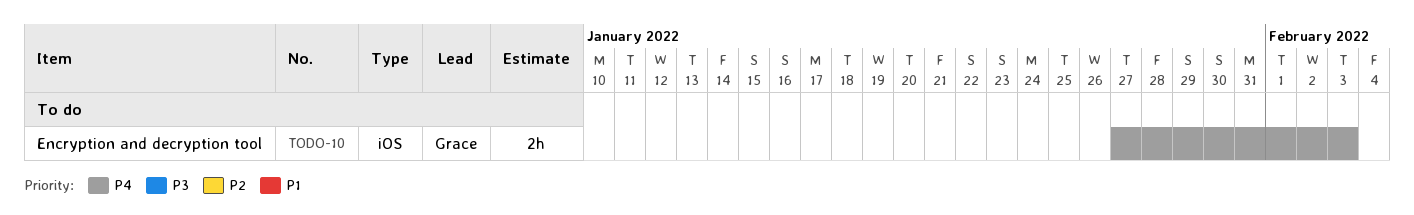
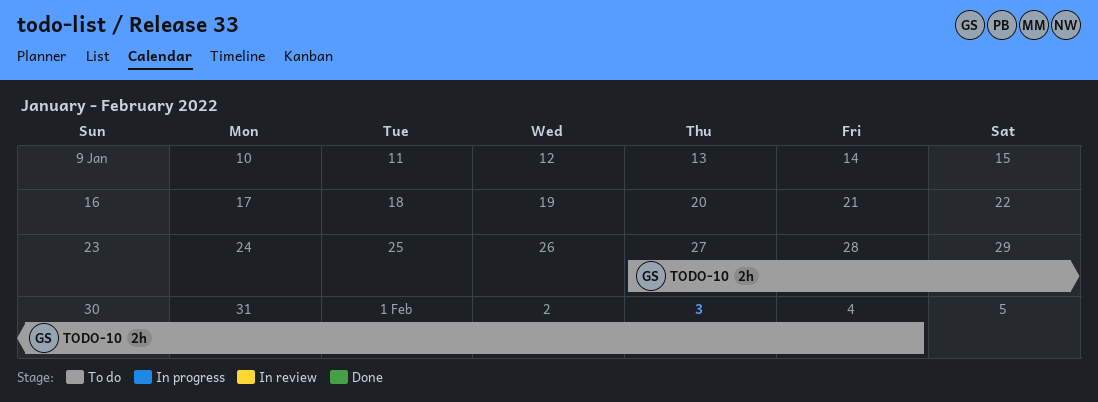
TODO-10, due: Feb 3 -> Feb 4

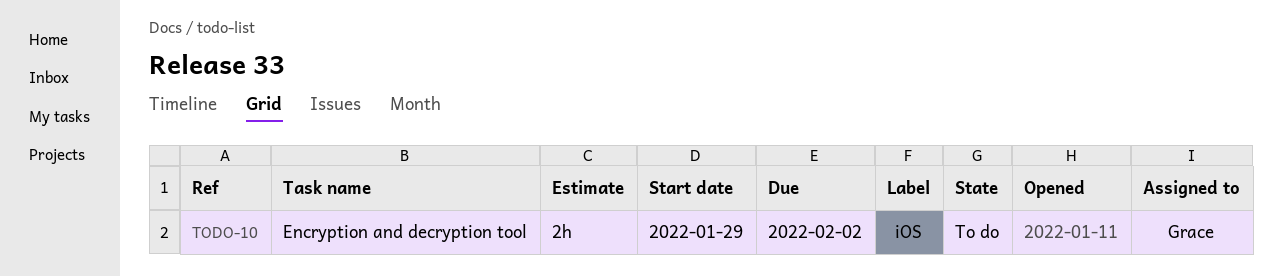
TODO-10, start: Jan 27 -> Jan 29
TODO-10, due: Feb 4 -> Feb 2

